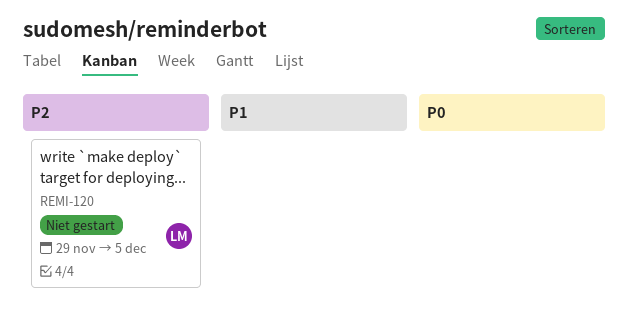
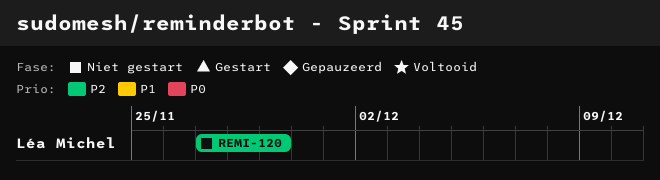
REMI-120, start: Nov 29 -> Nov 27
REMI-120, due: Dec 5 -> Nov 29

